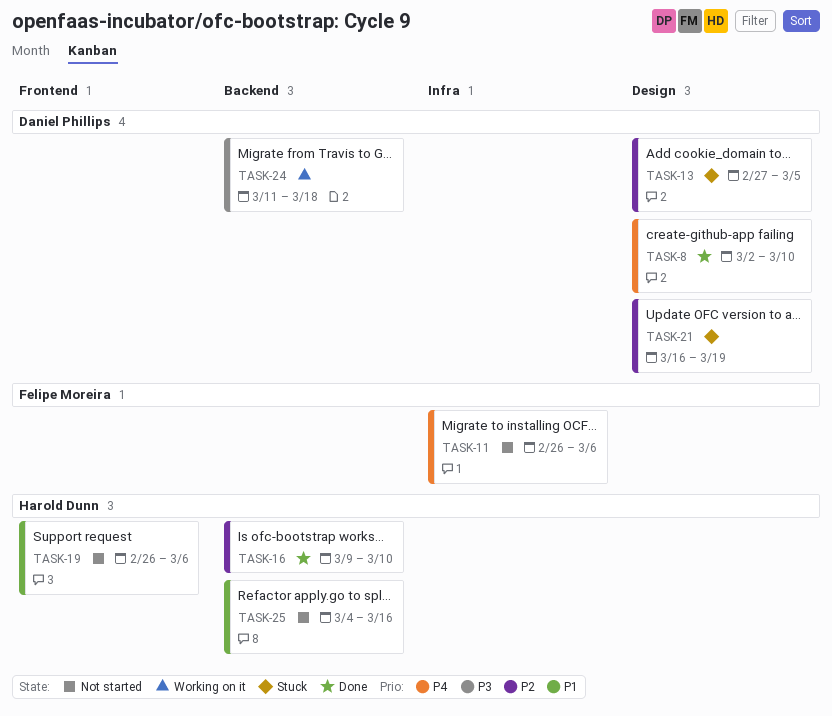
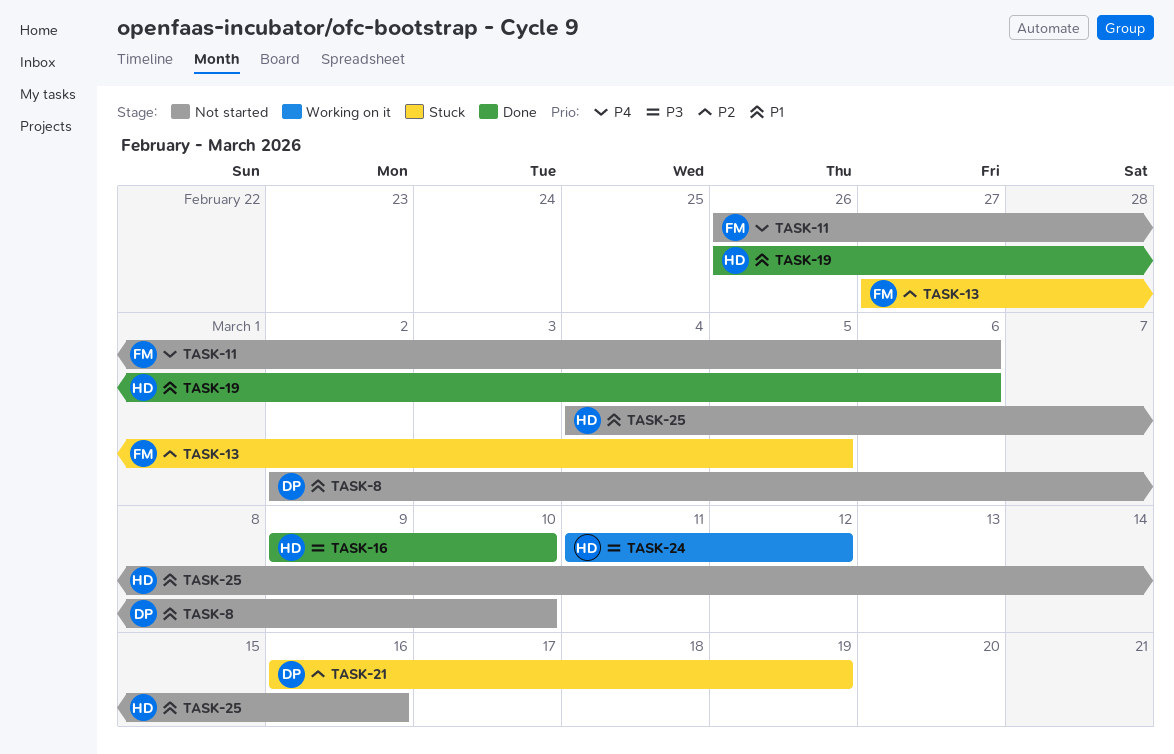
TASK-8, status: Done -> Not started
TASK-8, priority: P4 -> P1
TASK-13, owner: Daniel Phillips -> Felipe Moreira
TASK-16, priority: P2 -> P3
TASK-19, status: Not started -> Done
TASK-24, owner: Daniel Phillips -> Harold Dunn
TASK-24, due: Mar 18 -> Mar 12

